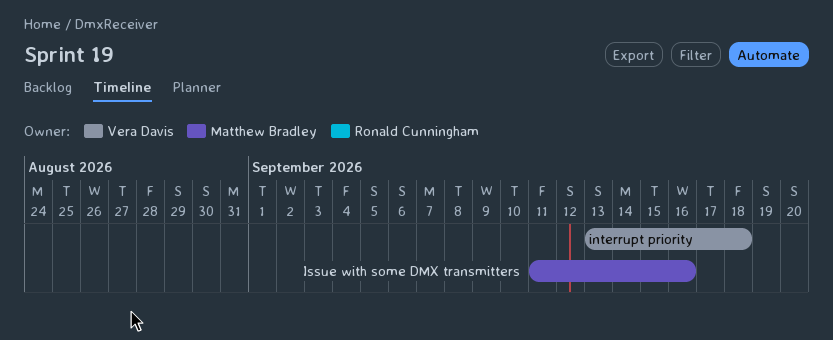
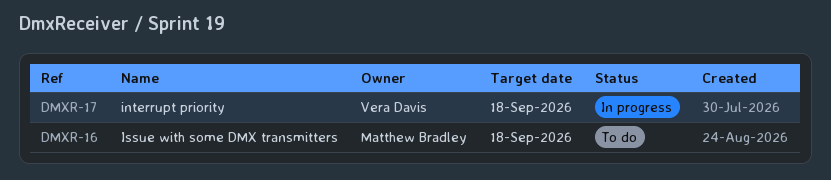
Issue with some DMX transmitters, due: Sep 16 -> Sep 18

